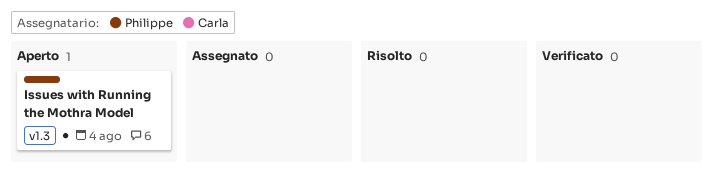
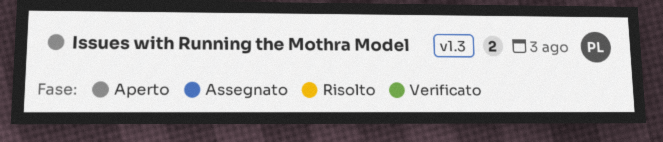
Issues with Running the Mothra Model, estimate: 1 -> 2
Issues with Running the Mothra Model, due: Aug 4 -> Aug 3

